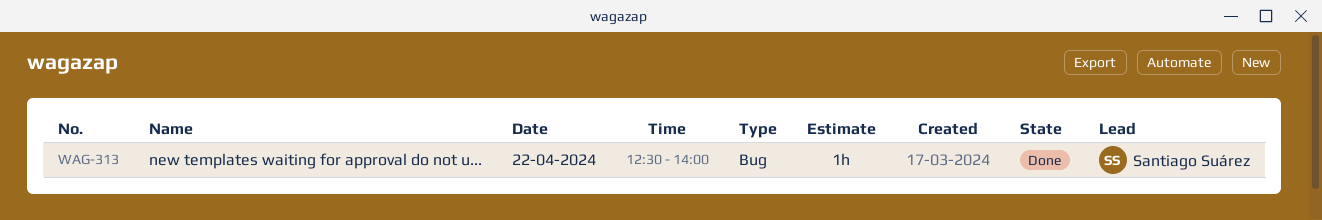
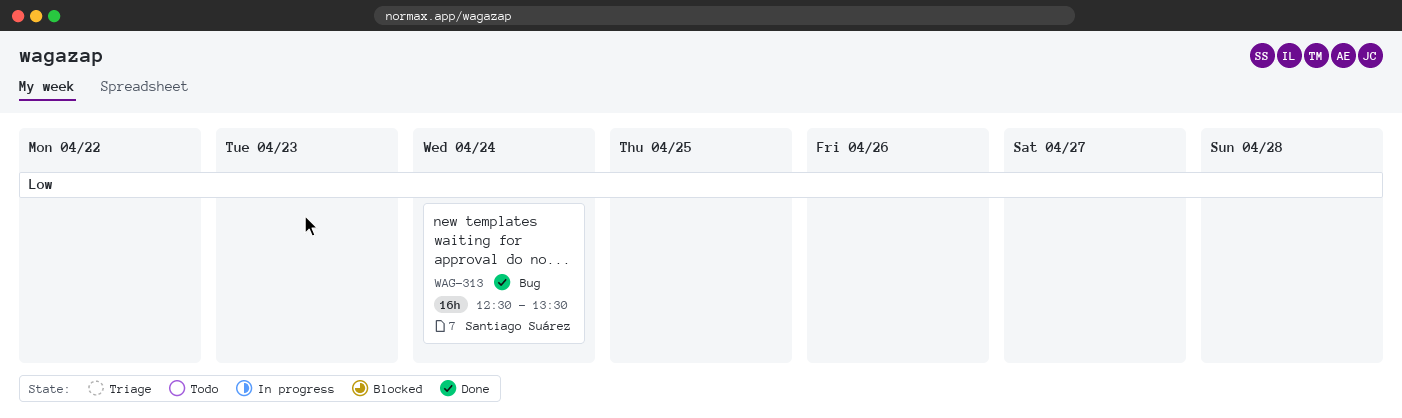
WAG-313, estimate: 1h -> 16h
WAG-313, day: Apr 22 -> Apr 24
WAG-313, ends: 14:00 -> 13:30

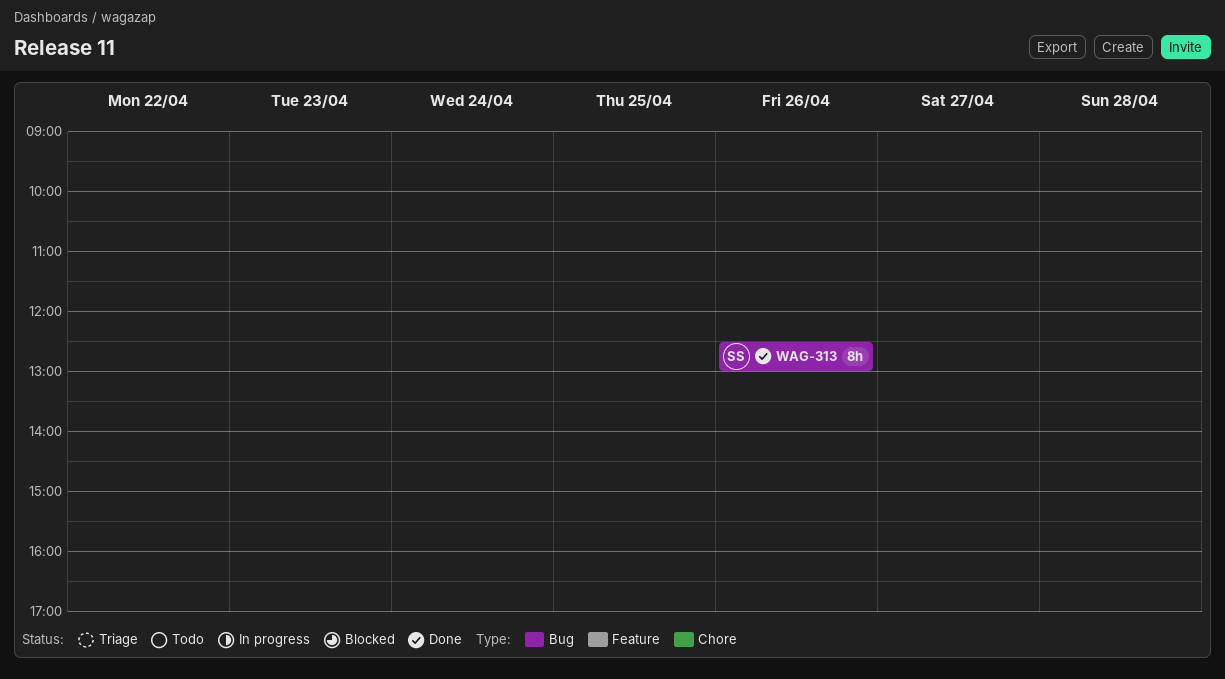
WAG-313, estimate: 16h -> 8h
WAG-313, day: Apr 24 -> Apr 26
WAG-313, ends: 13:30 -> 13:00

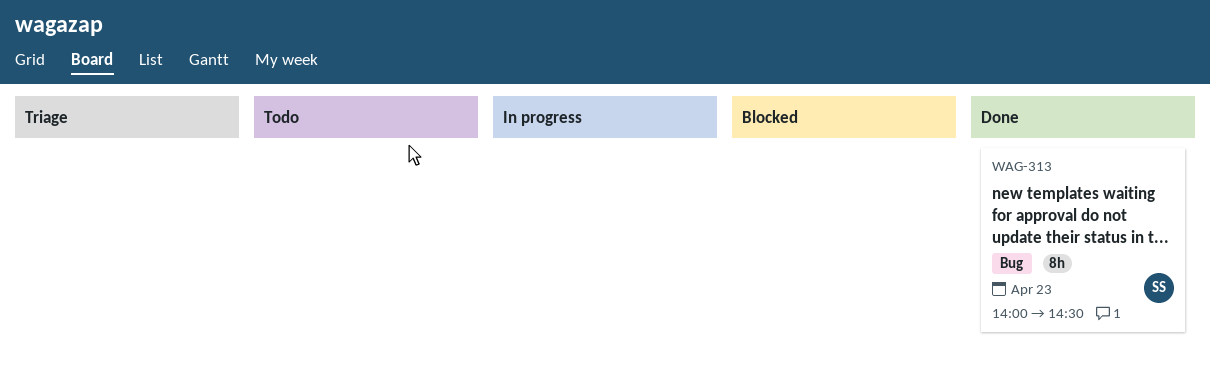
WAG-313, day: Apr 26 -> Apr 23
WAG-313, begins: 12:30 -> 14:00
WAG-313, ends: 13:00 -> 14:30

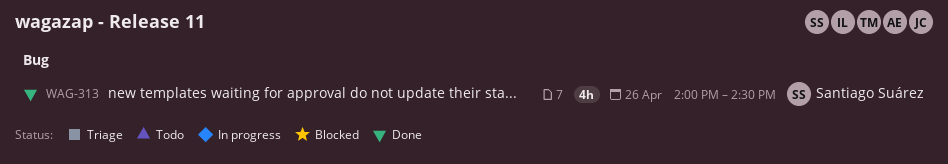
WAG-313, estimate: 8h -> 4h
WAG-313, day: Apr 23 -> Apr 26

